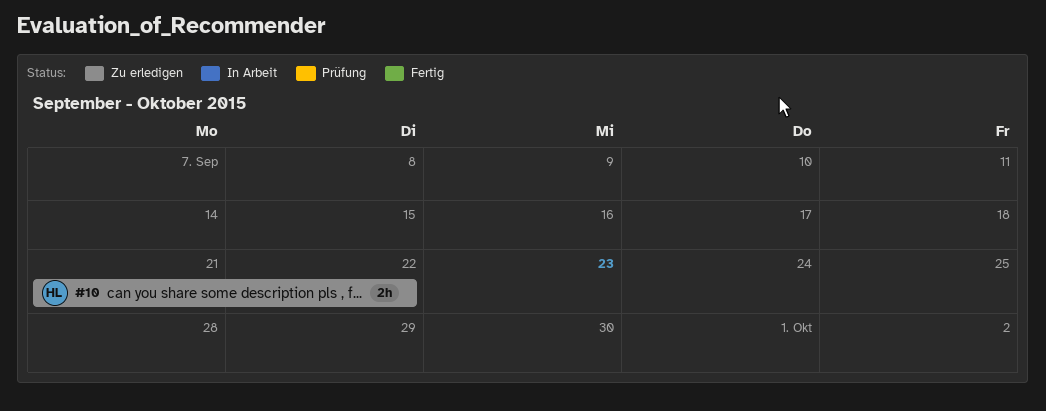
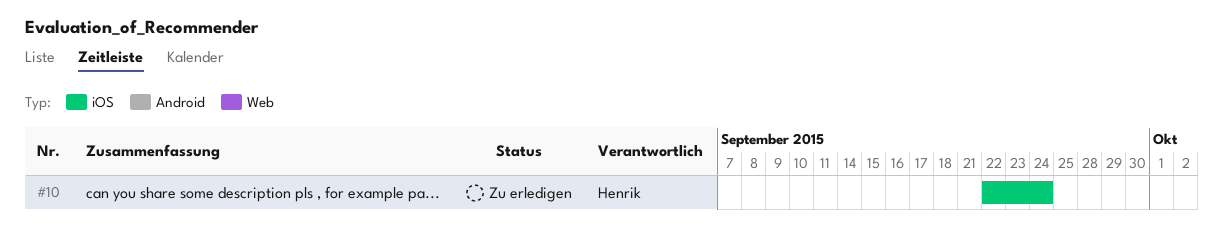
#10, start: Sep 21 -> Sep 22
#10, due: Sep 22 -> Sep 24

